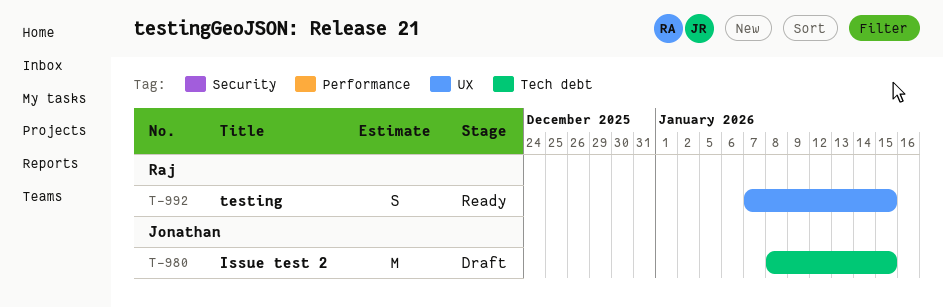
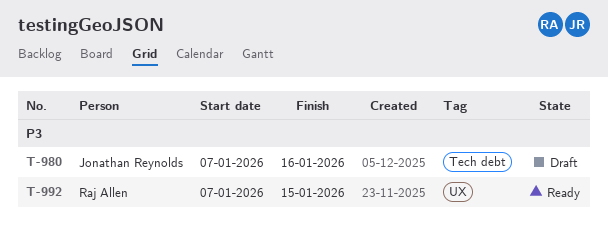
T-980, start: Jan 8 -> Jan 7
T-980, due: Jan 15 -> Jan 16

